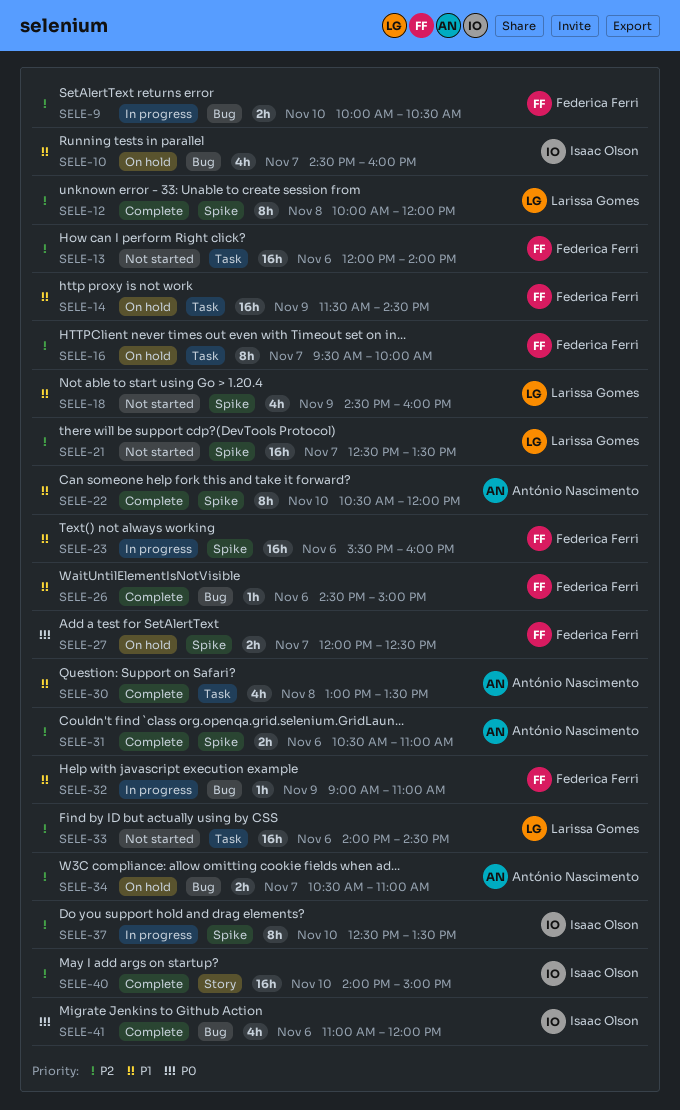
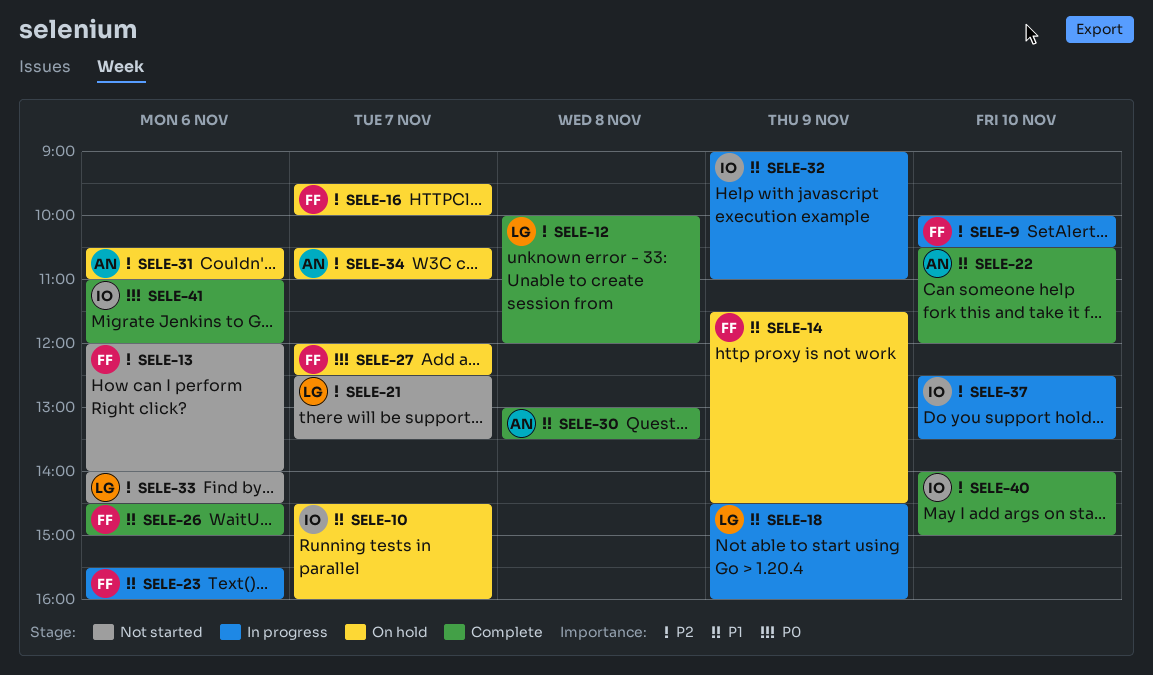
SELE-18, status: Not started -> In progress
SELE-31, status: Complete -> On hold
SELE-32, owner: Federica Ferri -> Isaac Olson

